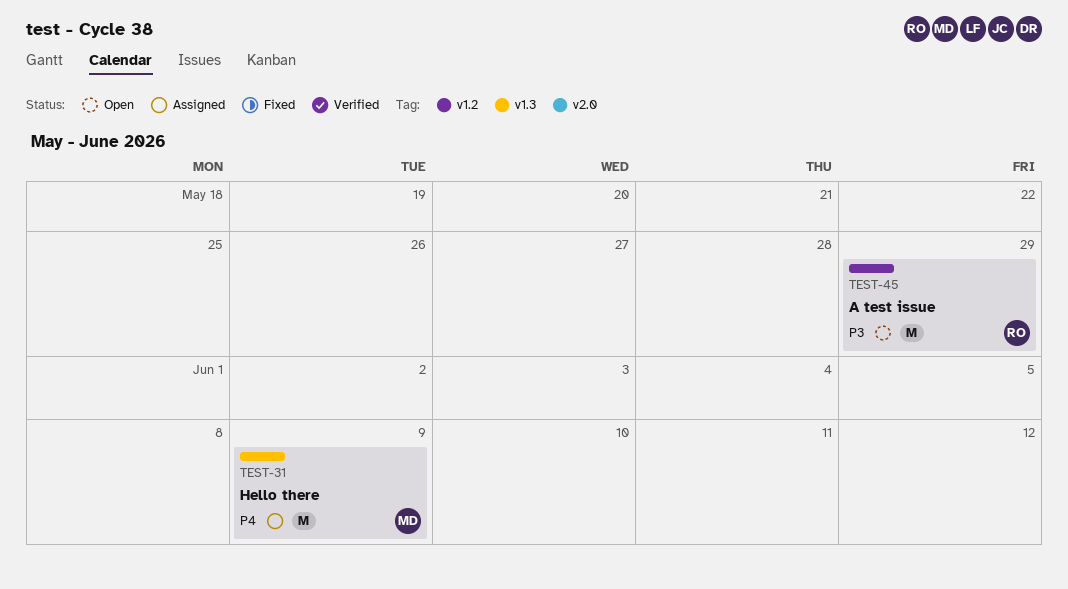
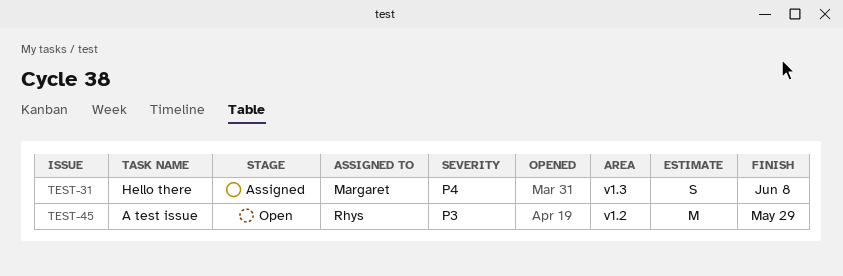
TEST-31, estimate: M -> S
TEST-31, due: Jun 9 -> Jun 8

